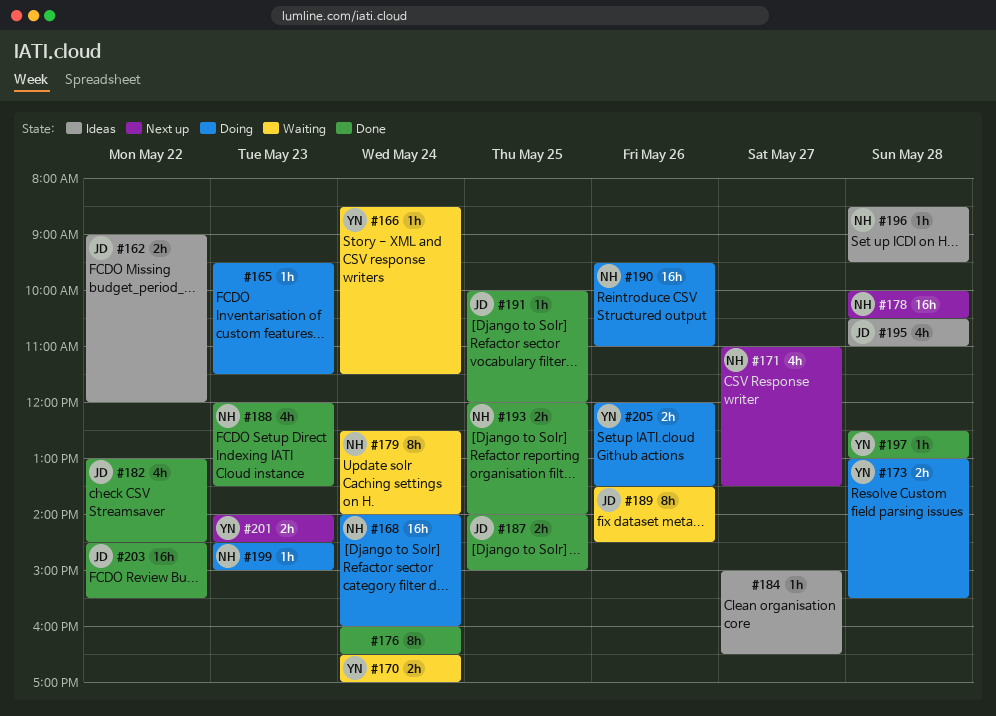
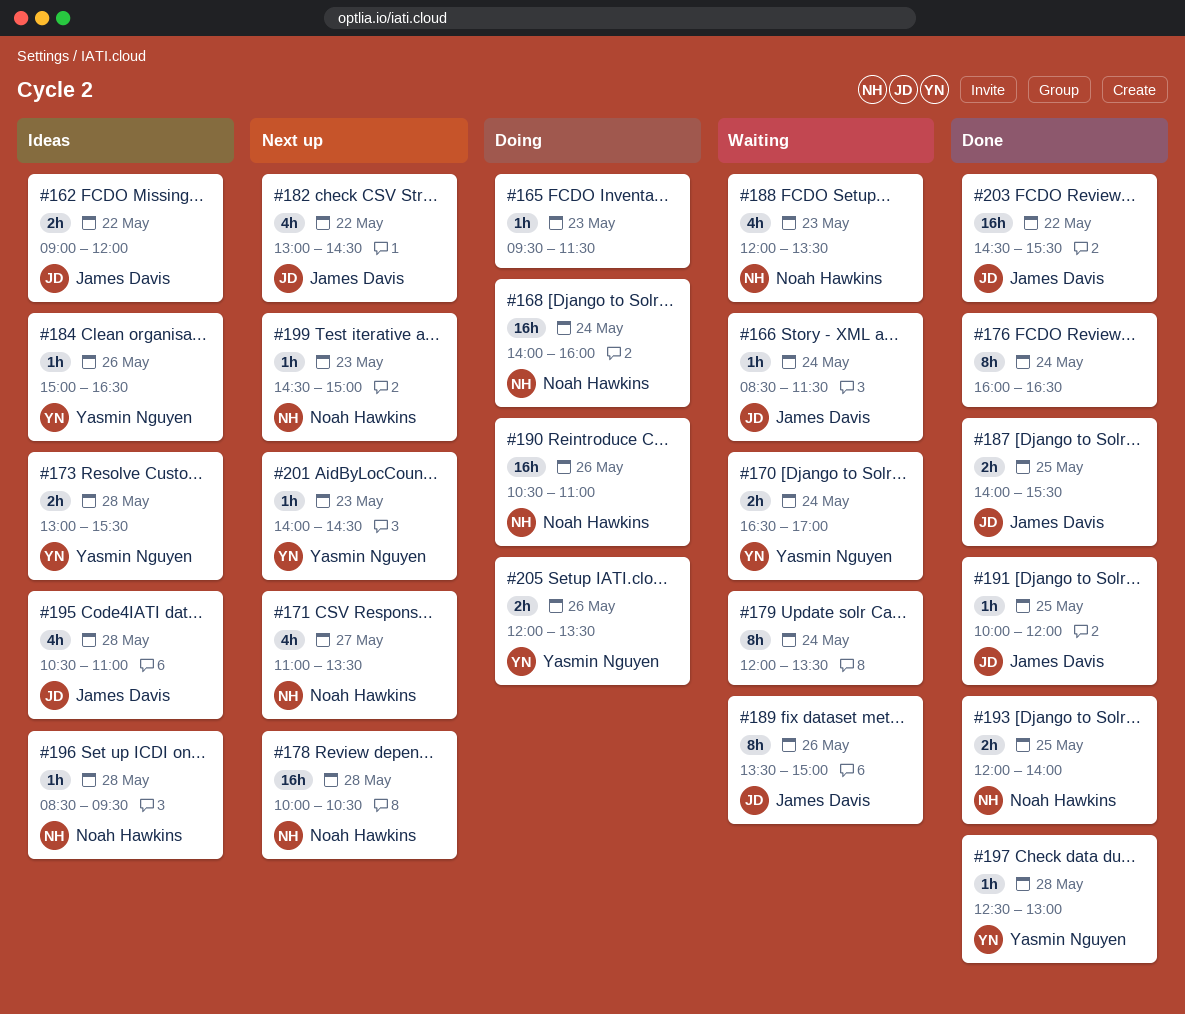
#166, owner: Yasmin Nguyen -> James Davis
#173, status: Doing -> Ideas
#179, owner: Noah Hawkins -> none
#179, begins: 12:30 -> 12:00
#179, ends: 14:00 -> 13:30
#182, status: Done -> Next up
#184, owner: none -> Yasmin Nguyen
#184, day: May 27 -> May 26
#187, ends: 15:00 -> 15:30
#188, status: Done -> Waiting
#189, ends: 14:30 -> 15:00
#190, begins: 09:30 -> 10:30
#199, status: Doing -> Next up
#201, estimate: 2h -> 1h

